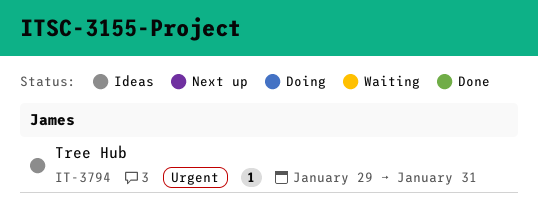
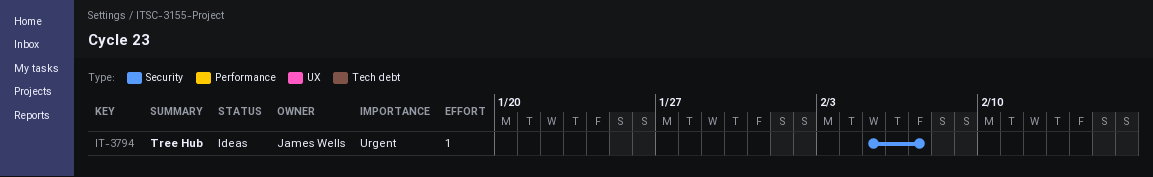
IT-3794, start: Jan 29 -> Feb 5
IT-3794, due: Jan 31 -> Feb 7

